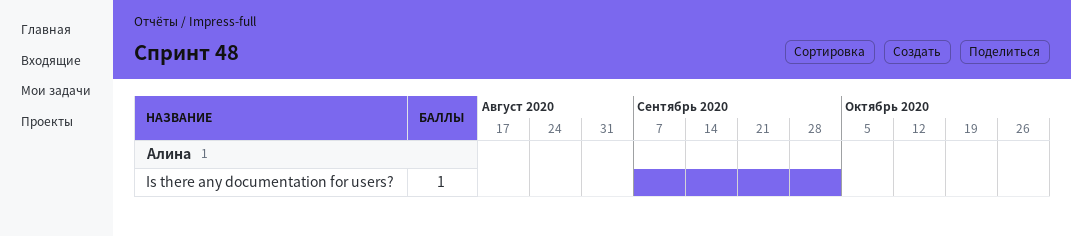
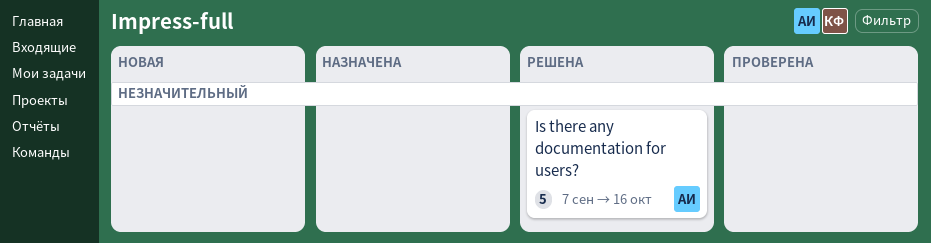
Is there any documentation for users?, estimate: 1 -> 5
Is there any documentation for users?, due: Oct 2 -> Oct 16

